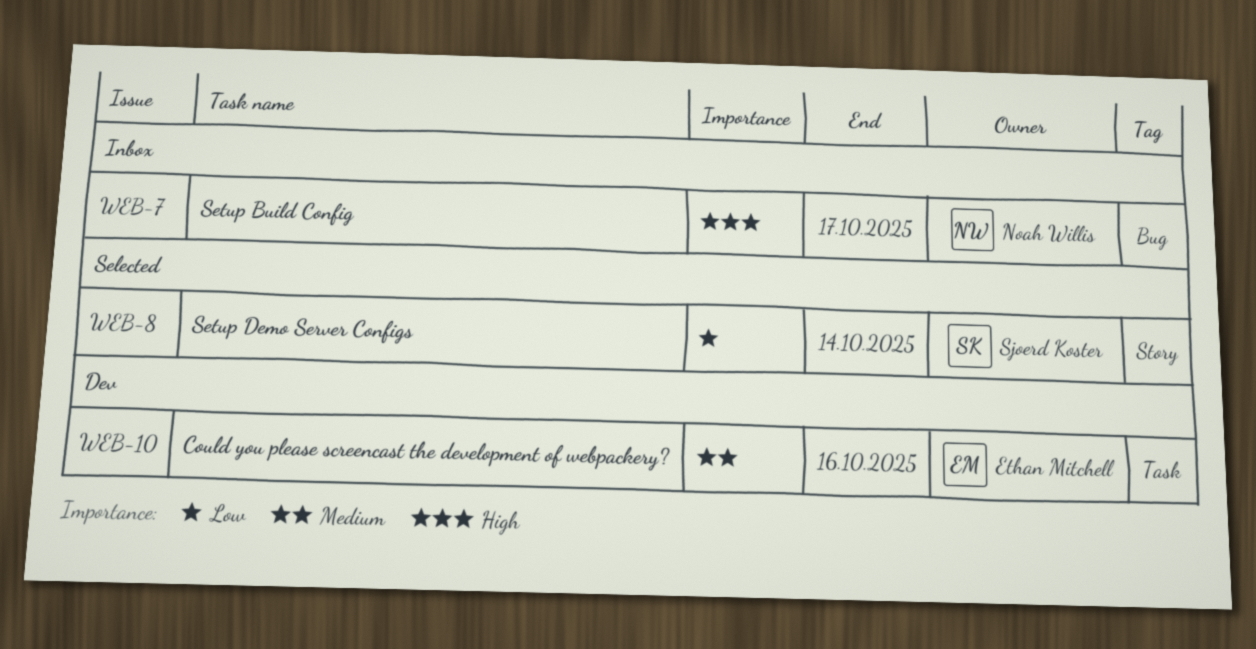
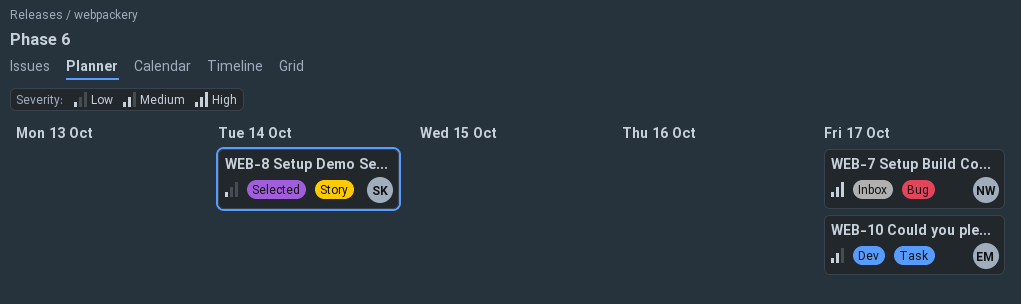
WEB-10, due: Oct 16 -> Oct 17

